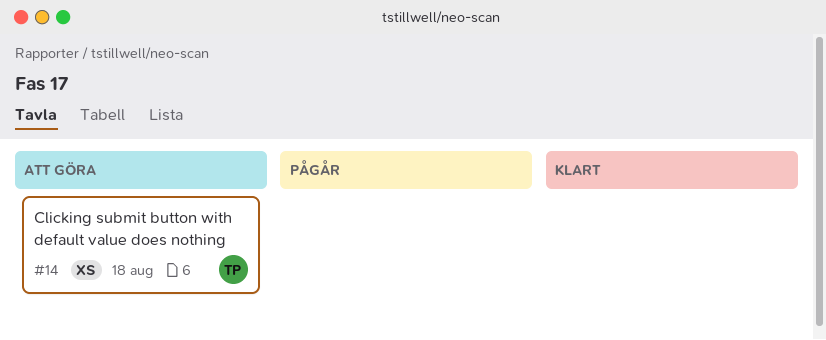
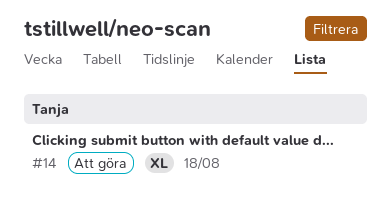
#14, estimate: XS -> XL

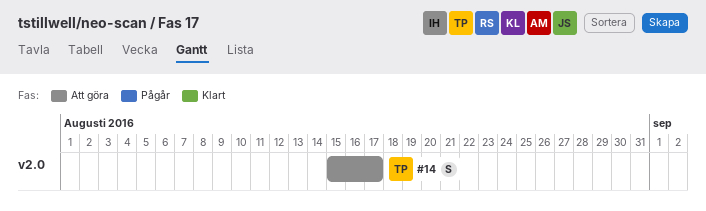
#14, estimate: XL -> S
#14, due: Aug 18 -> Aug 17

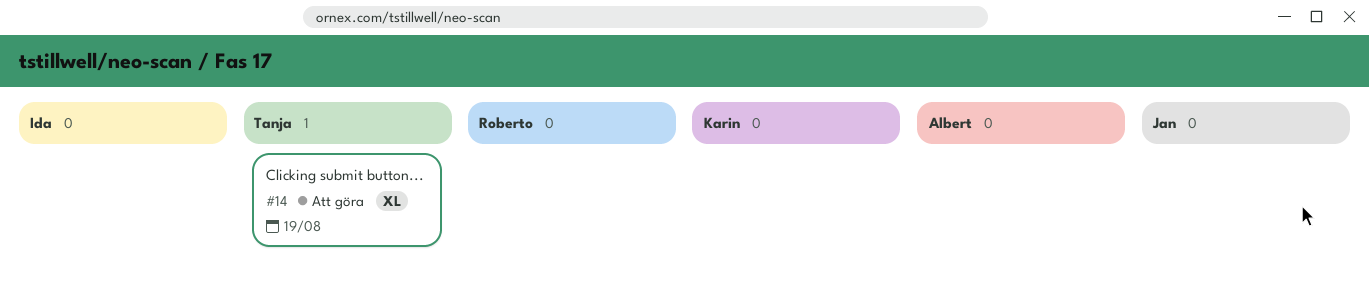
#14, estimate: S -> XL
#14, due: Aug 17 -> Aug 19

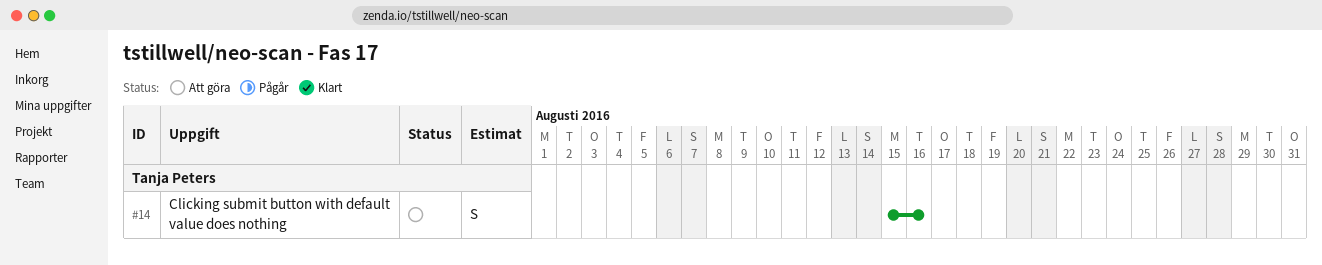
#14, estimate: XL -> S
#14, due: Aug 19 -> Aug 16

